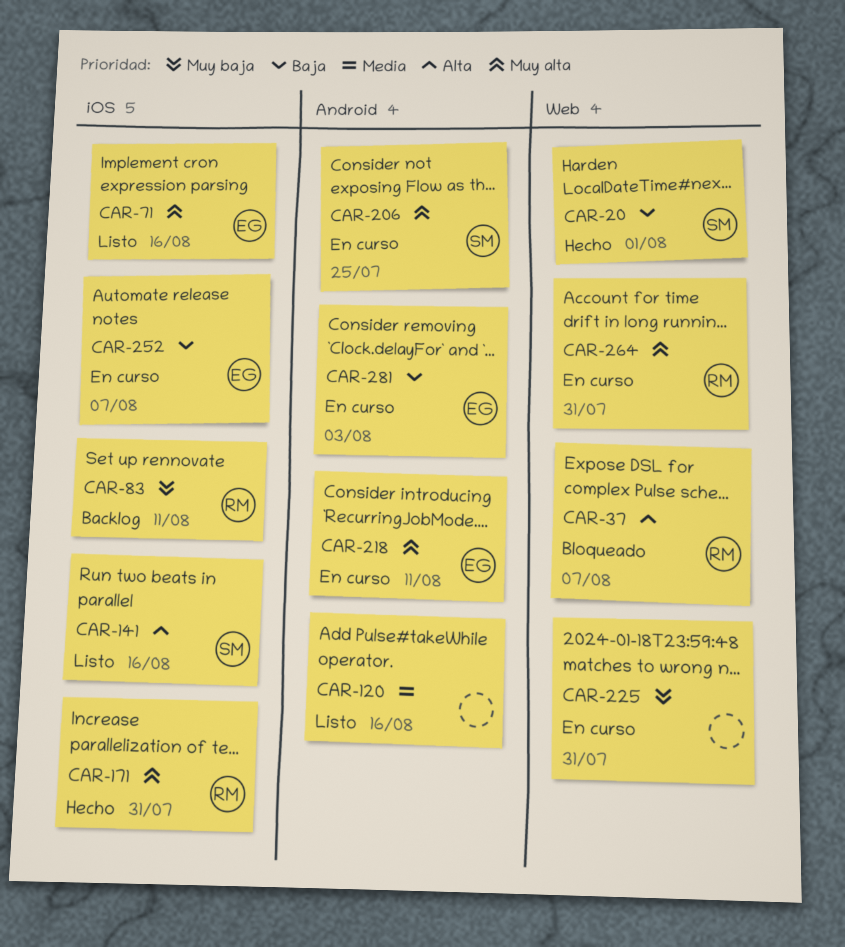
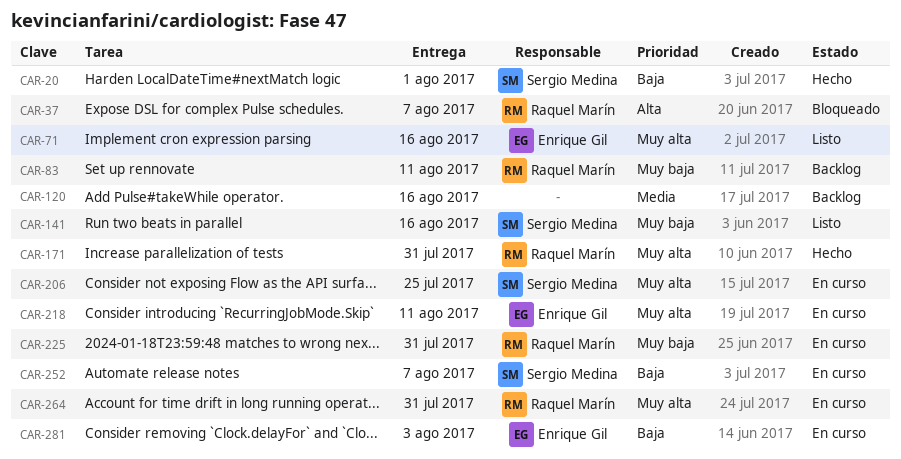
CAR-120, status: Listo -> Backlog
CAR-141, priority: Alta -> Muy baja
CAR-225, owner: none -> Raquel Marín
CAR-252, owner: Enrique Gil -> Sergio Medina

